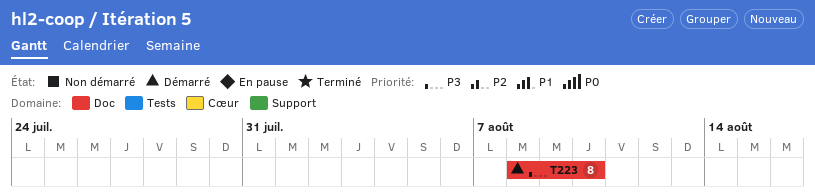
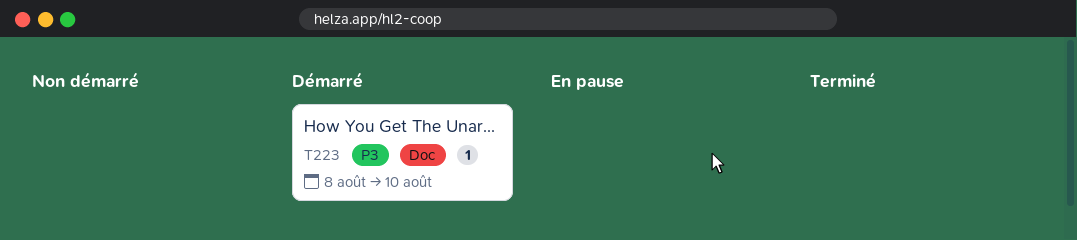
T223, estimate: 8 -> 1

